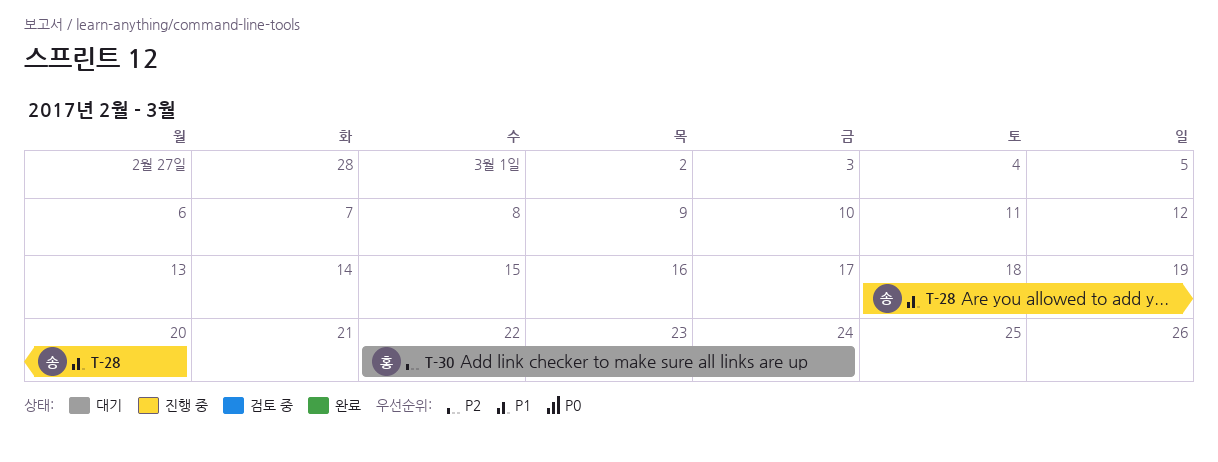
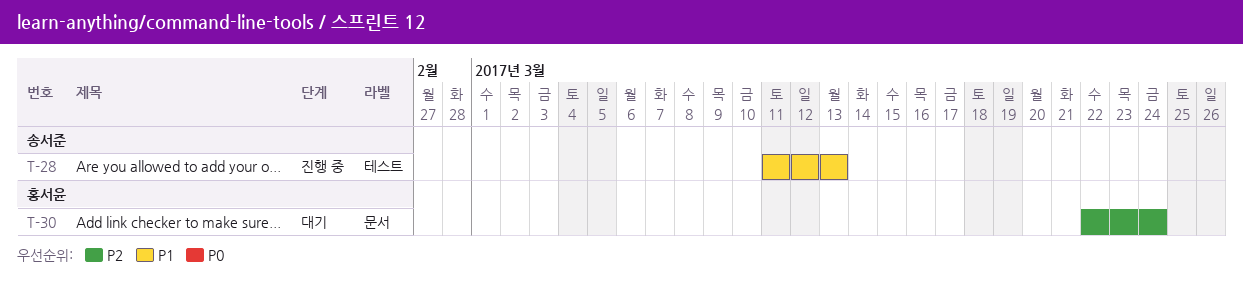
T-28, start: Mar 18 -> Mar 11
T-28, due: Mar 20 -> Mar 13

